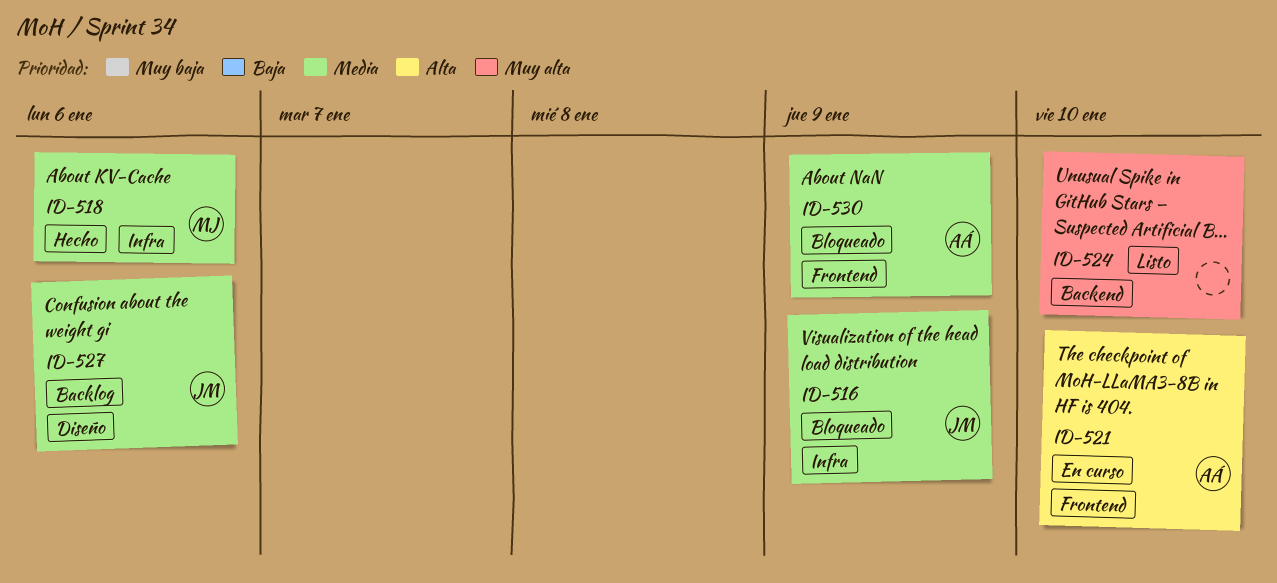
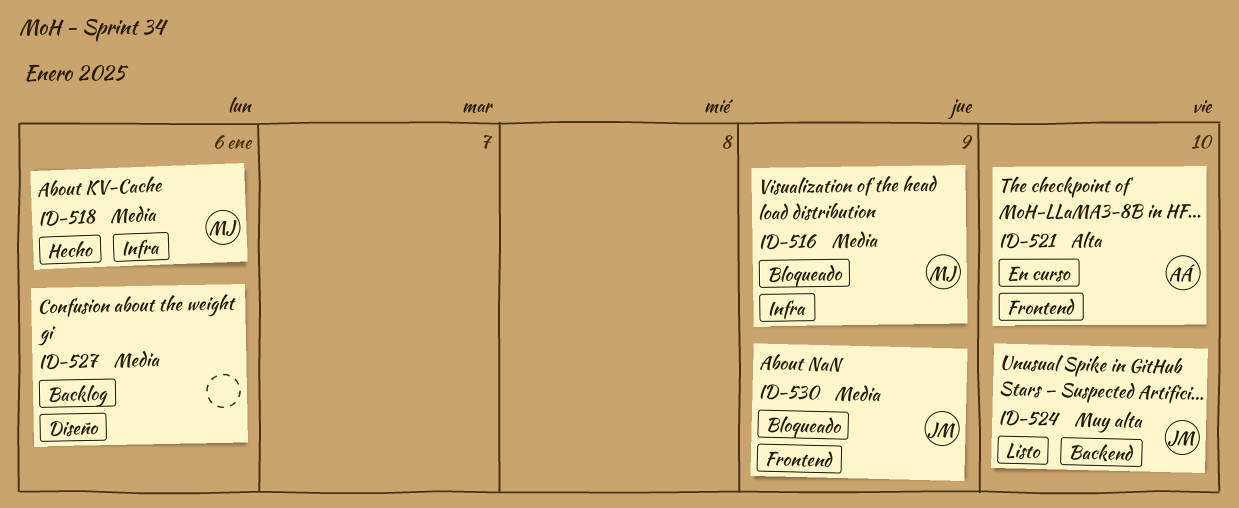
ID-516, owner: JM -> MJ
ID-524, owner: none -> JM
ID-527, owner: JM -> none
ID-530, owner: AÁ -> JM

